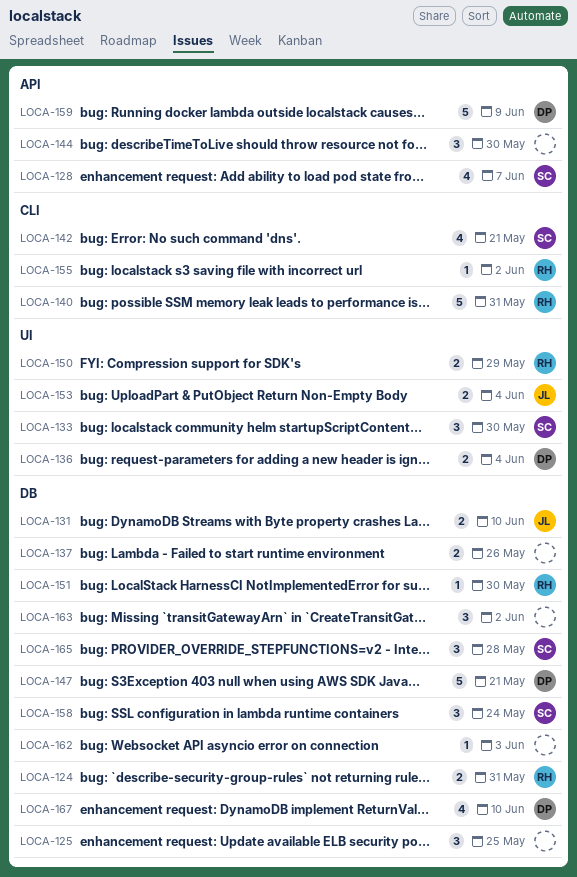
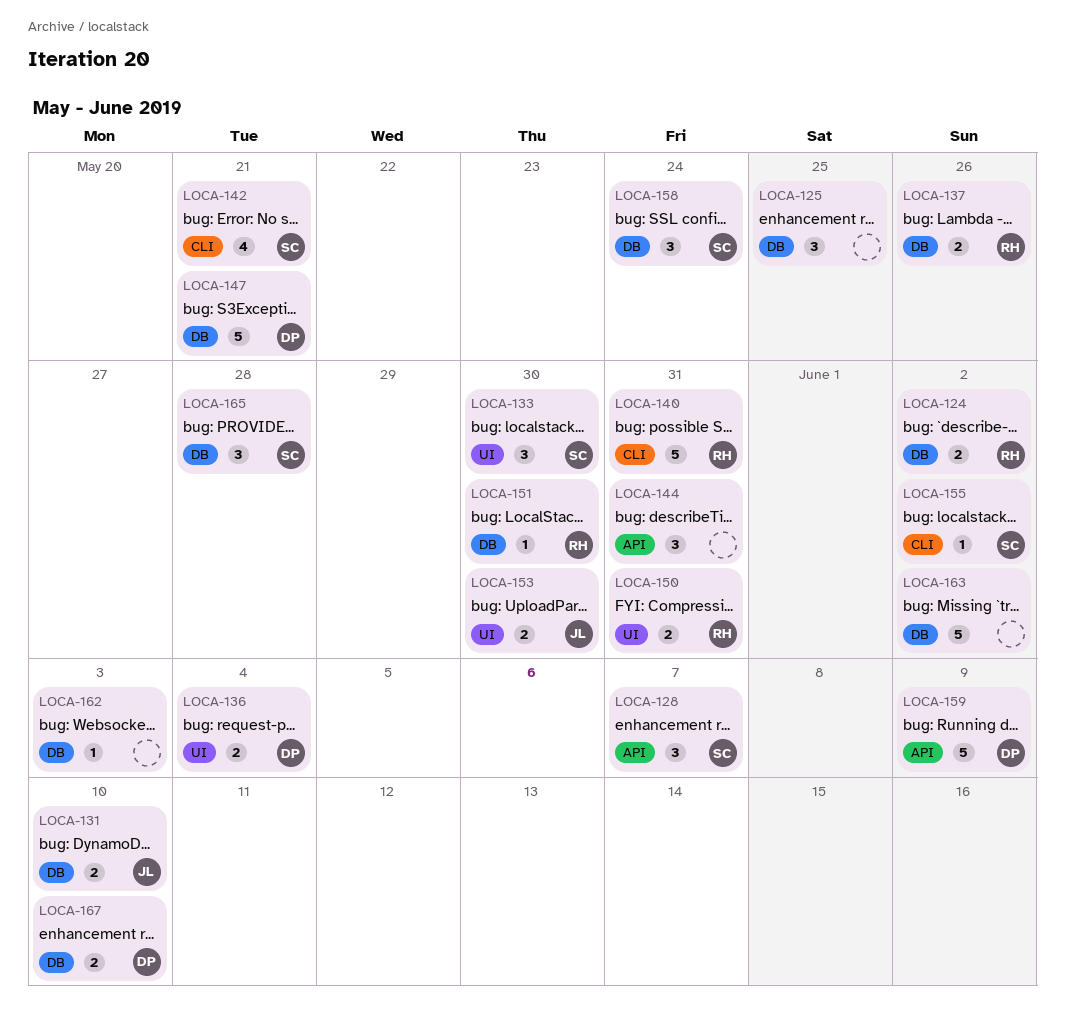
LOCA-124, due: May 31 -> Jun 2
LOCA-128, estimate: 4 -> 3
LOCA-137, owner: none -> RH
LOCA-144, due: May 30 -> May 31
LOCA-150, due: May 29 -> May 31
LOCA-153, due: Jun 4 -> May 30
LOCA-155, owner: RH -> SC
LOCA-163, estimate: 3 -> 5
LOCA-167, estimate: 4 -> 2

